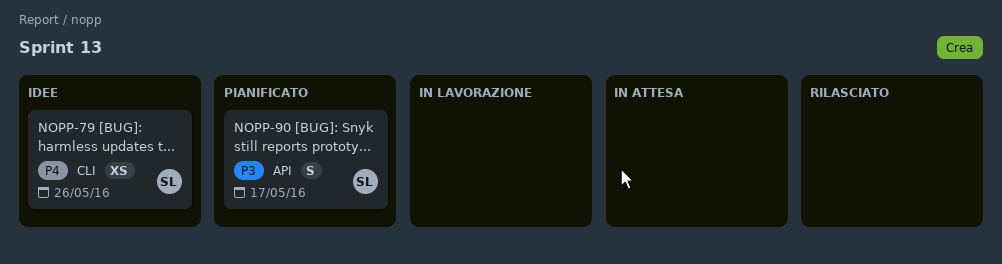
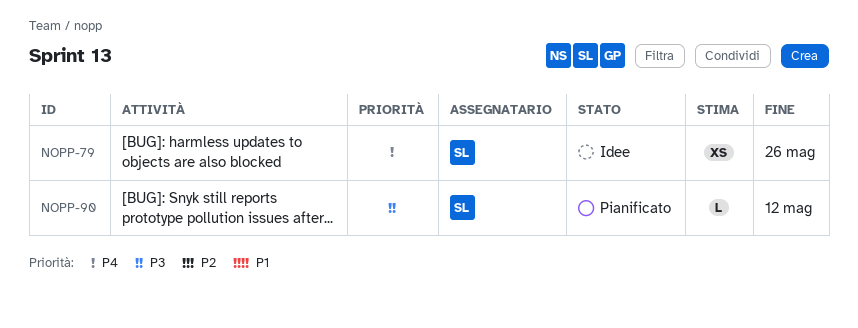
NOPP-90, estimate: S -> L
NOPP-90, due: May 17 -> May 12

